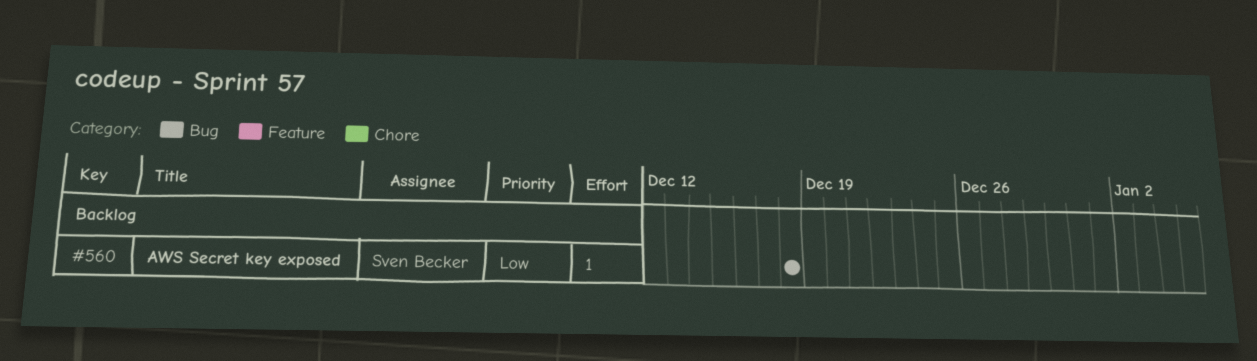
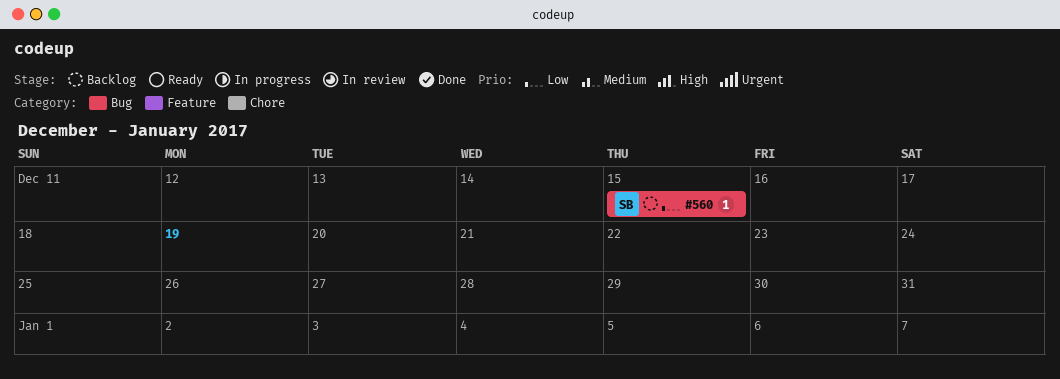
#560, start: Dec 18 -> Dec 15
#560, due: Dec 18 -> Dec 15

